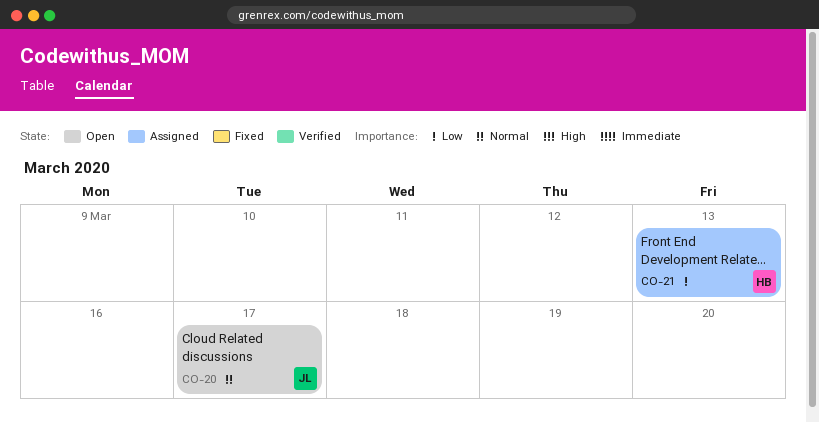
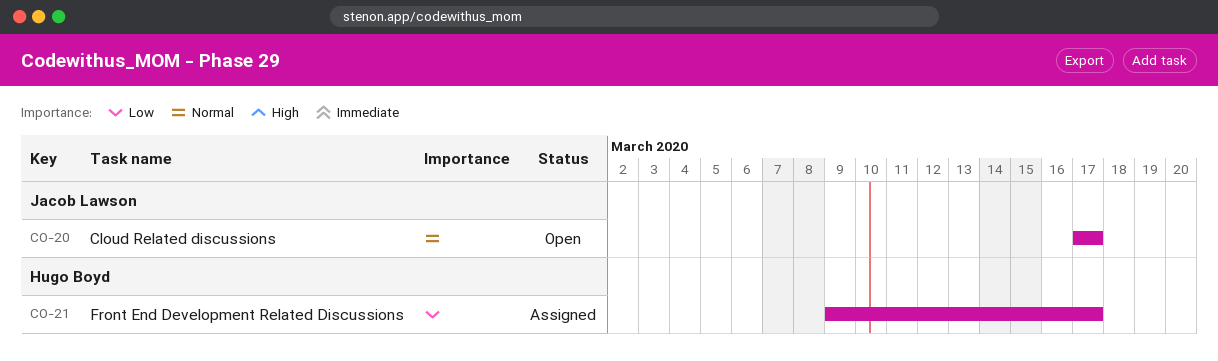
CO-21, due: Mar 13 -> Mar 17

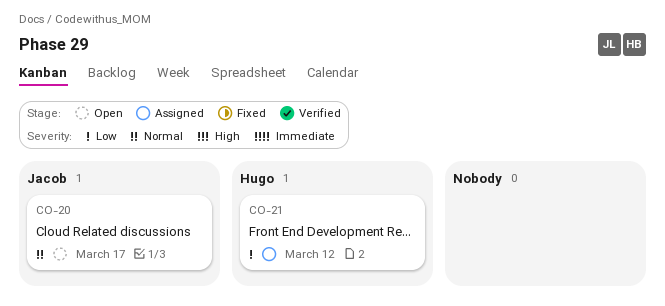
CO-21, due: Mar 17 -> Mar 12

